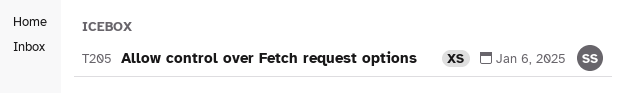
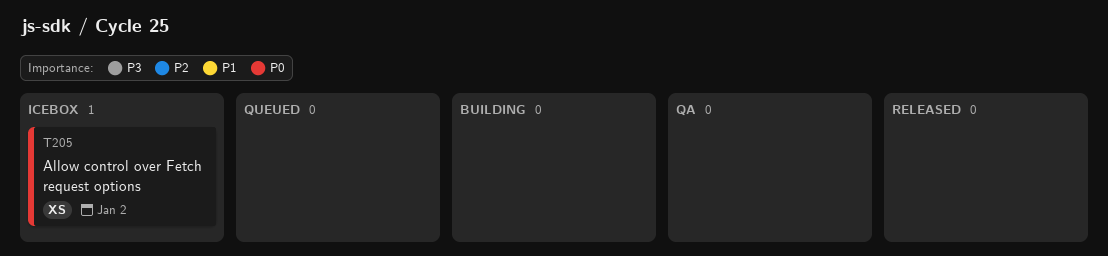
T205, due: Jan 6 -> Jan 2

